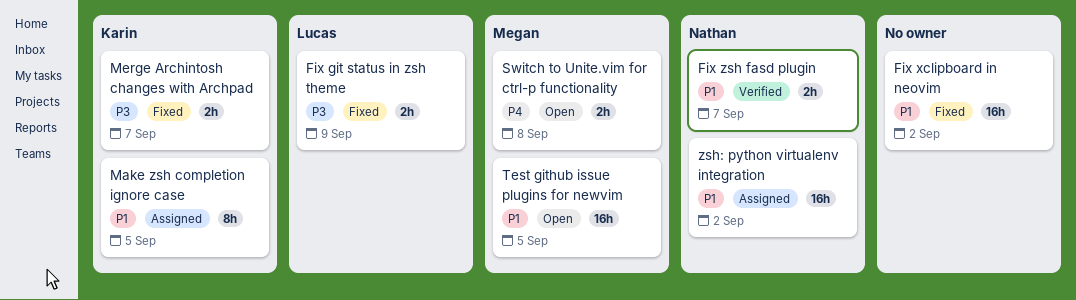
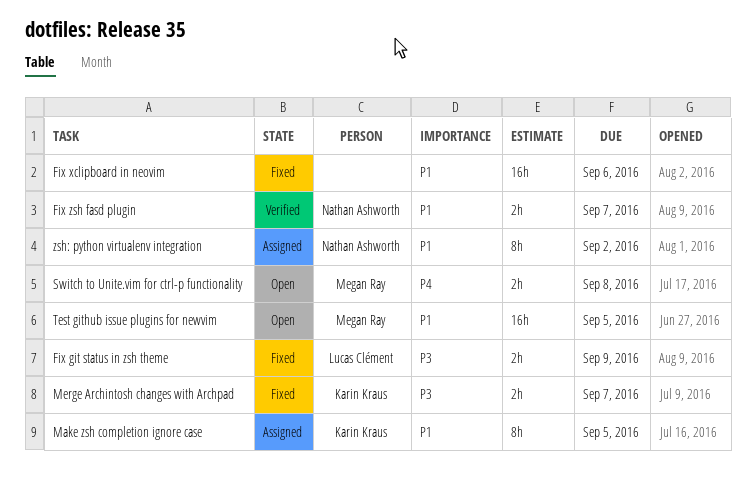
Fix xclipboard in neovim, due: Sep 2 -> Sep 6
zsh: python virtualenv integration, estimate: 16h -> 8h

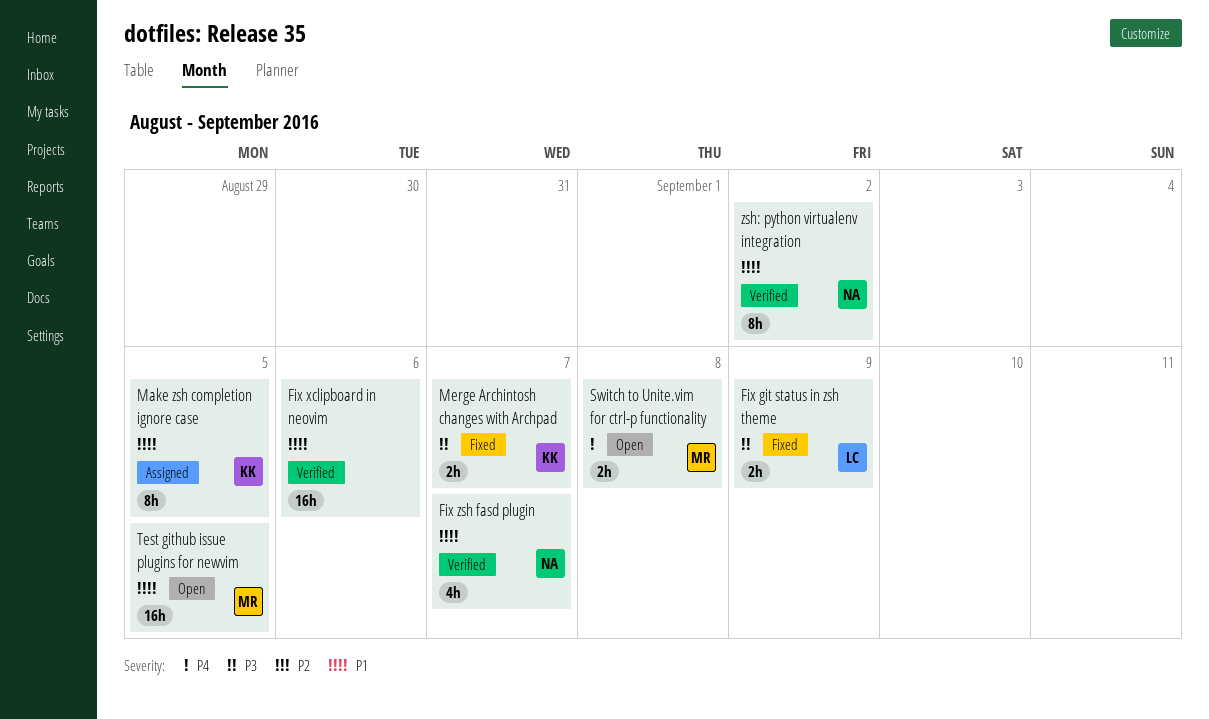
Fix xclipboard in neovim, status: Fixed -> Verified
Fix zsh fasd plugin, estimate: 2h -> 4h
zsh: python virtualenv integration, status: Assigned -> Verified

